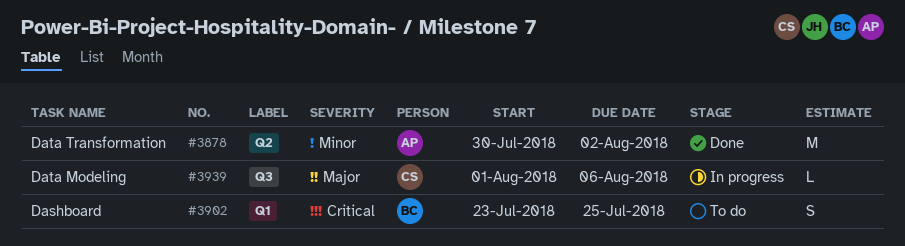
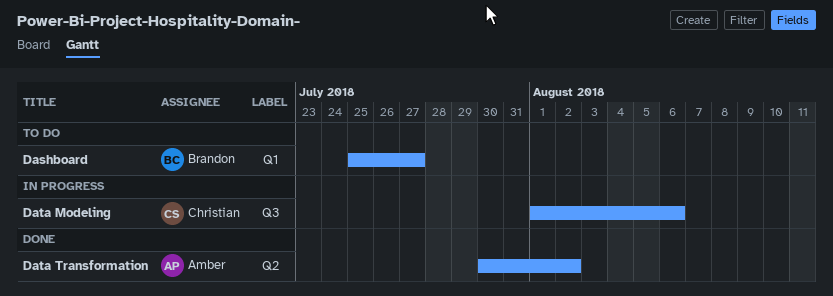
Dashboard, start: Jul 23 -> Jul 25
Dashboard, due: Jul 25 -> Jul 27

